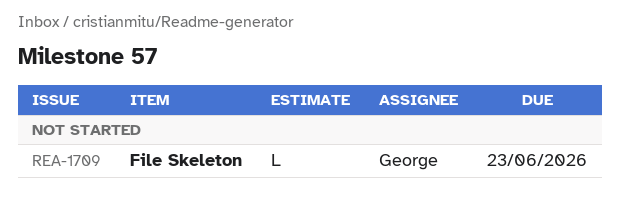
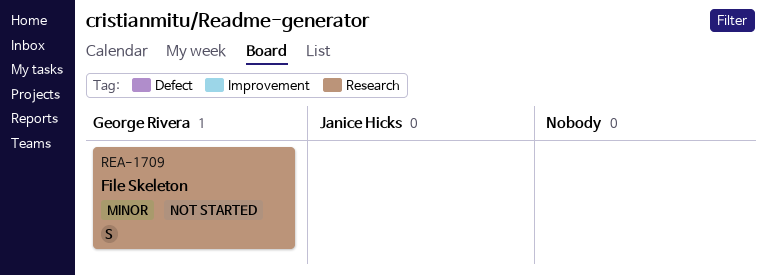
REA-1709, estimate: L -> S

